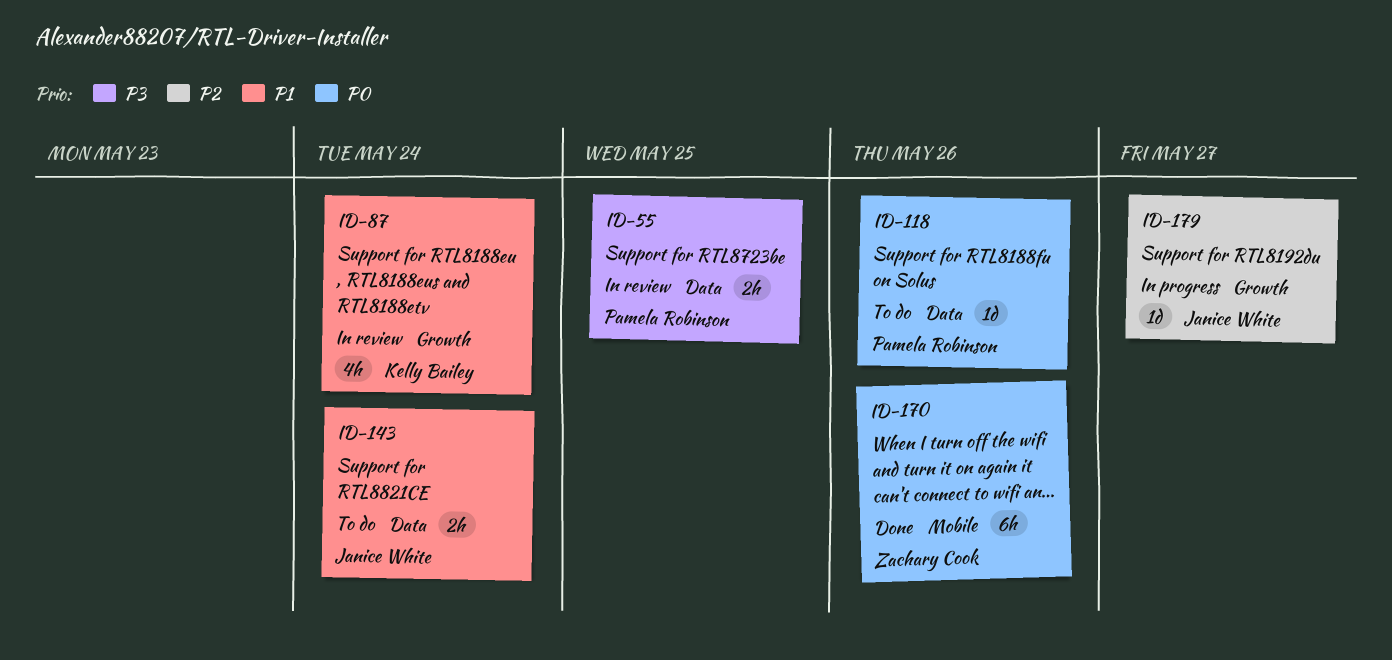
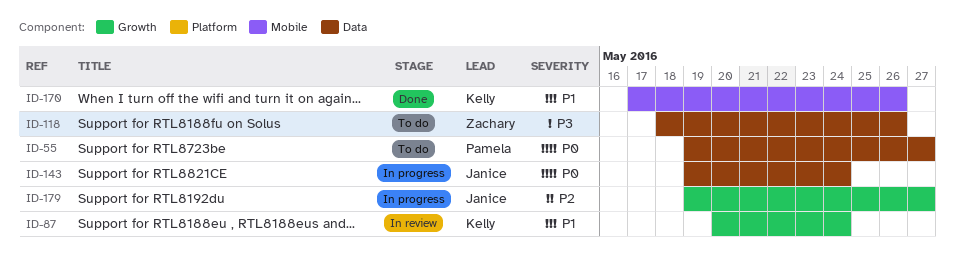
ID-55, status: In review -> To do
ID-55, priority: P3 -> P0
ID-55, due: May 25 -> May 27
ID-118, owner: Pamela Robinson -> Zachary Cook
ID-118, priority: P0 -> P3
ID-143, status: To do -> In progress
ID-143, priority: P1 -> P0
ID-170, owner: Zachary Cook -> Kelly Bailey
ID-170, priority: P0 -> P1

